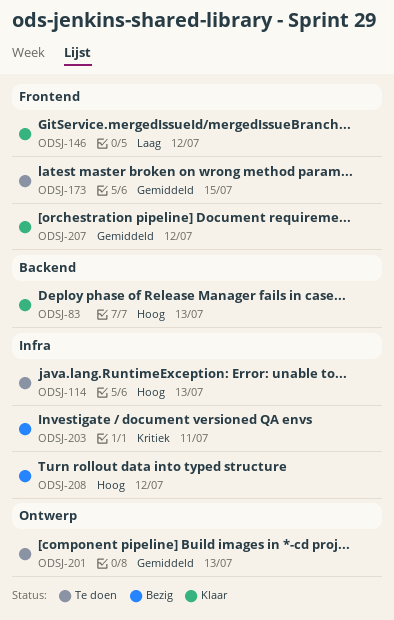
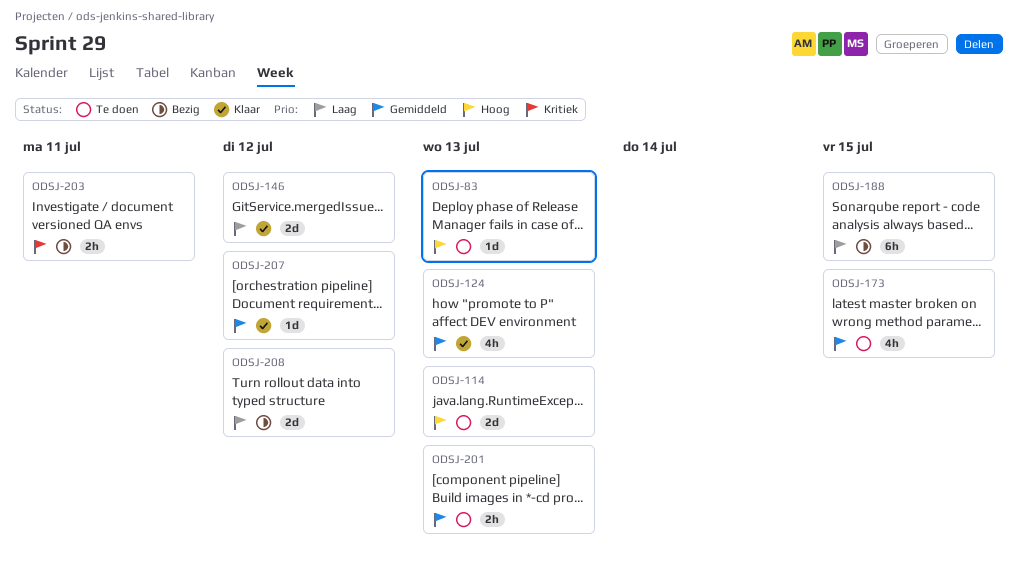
ODSJ-83, status: Klaar -> Te doen
ODSJ-124: none -> present
ODSJ-188: none -> present
ODSJ-208, priority: Hoog -> Laag

